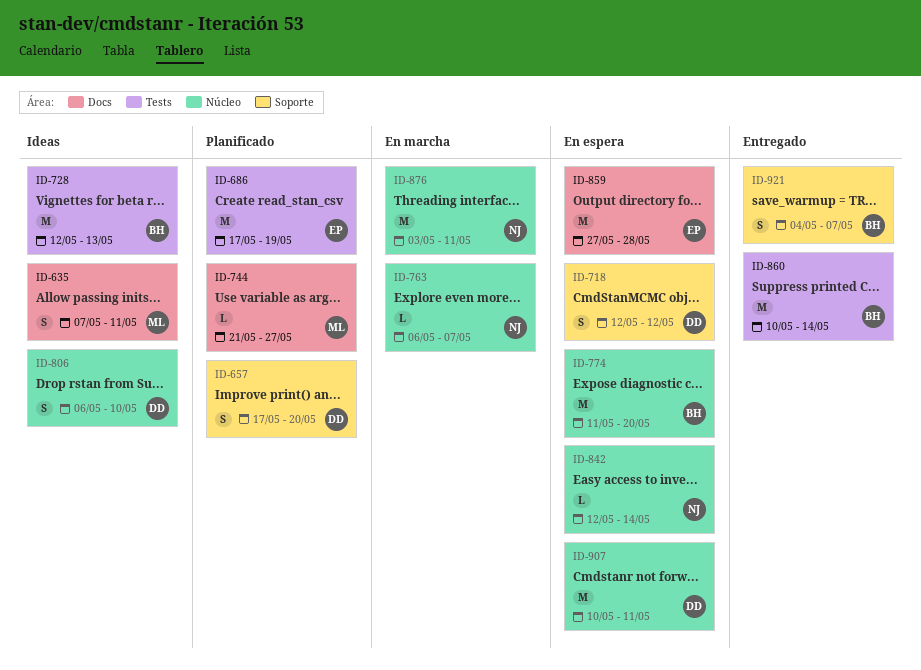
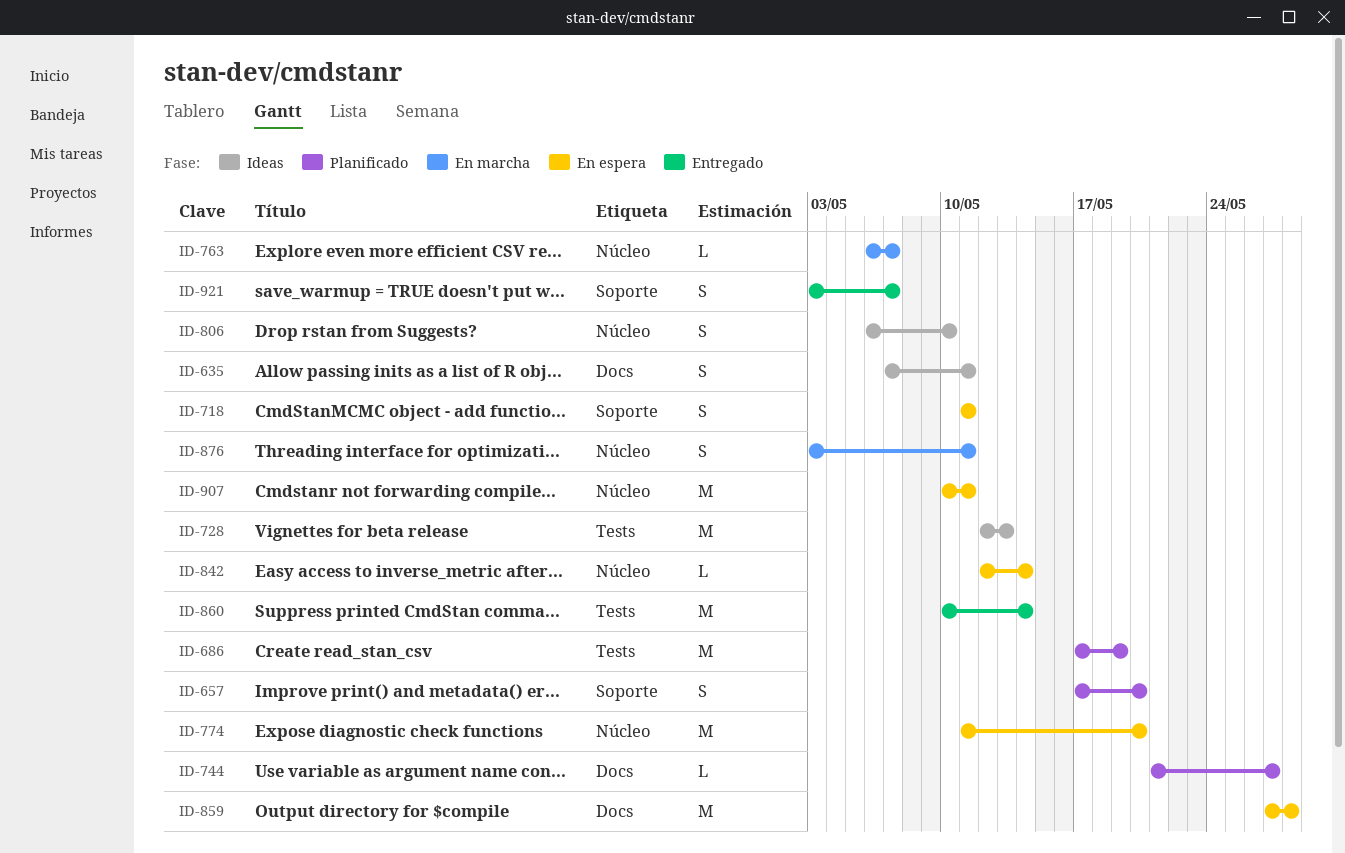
ID-718, start: May 12 -> May 11
ID-718, due: May 12 -> May 11
ID-876, estimate: M -> S
ID-921, start: May 4 -> May 3

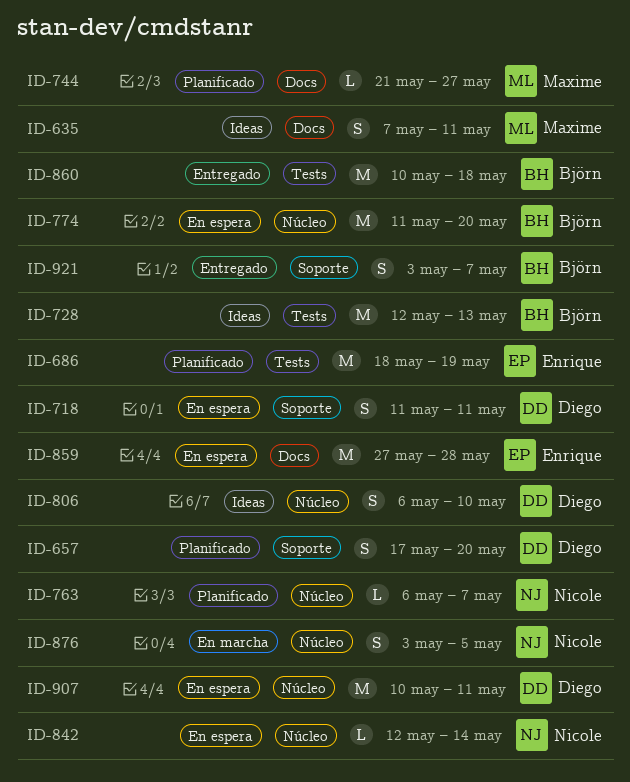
ID-686, start: May 17 -> May 18
ID-763, status: En marcha -> Planificado
ID-860, due: May 14 -> May 18
ID-876, due: May 11 -> May 5

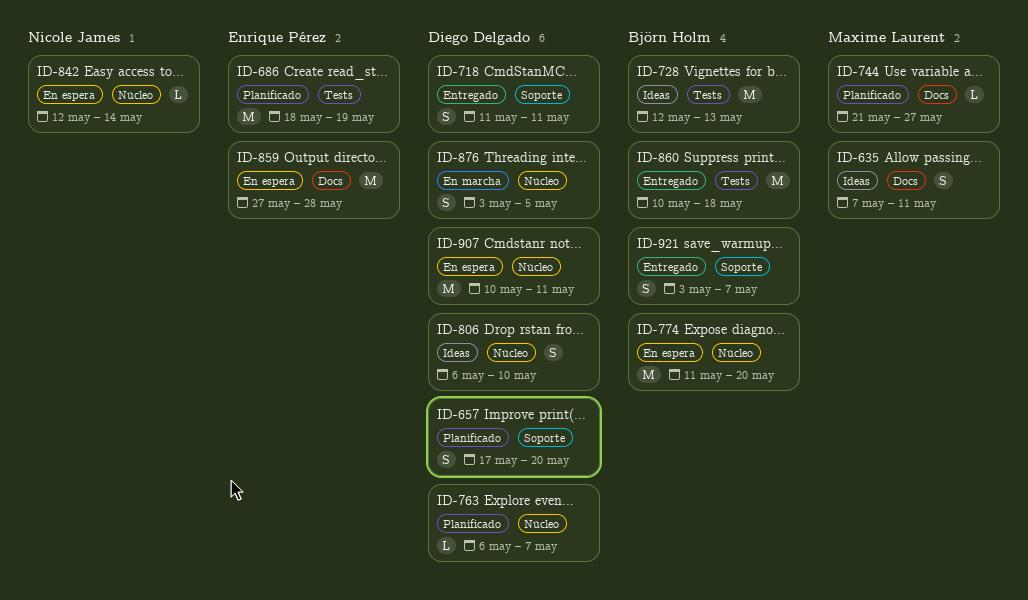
ID-718, status: En espera -> Entregado
ID-763, owner: Nicole James -> Diego Delgado
ID-876, owner: Nicole James -> Diego Delgado

